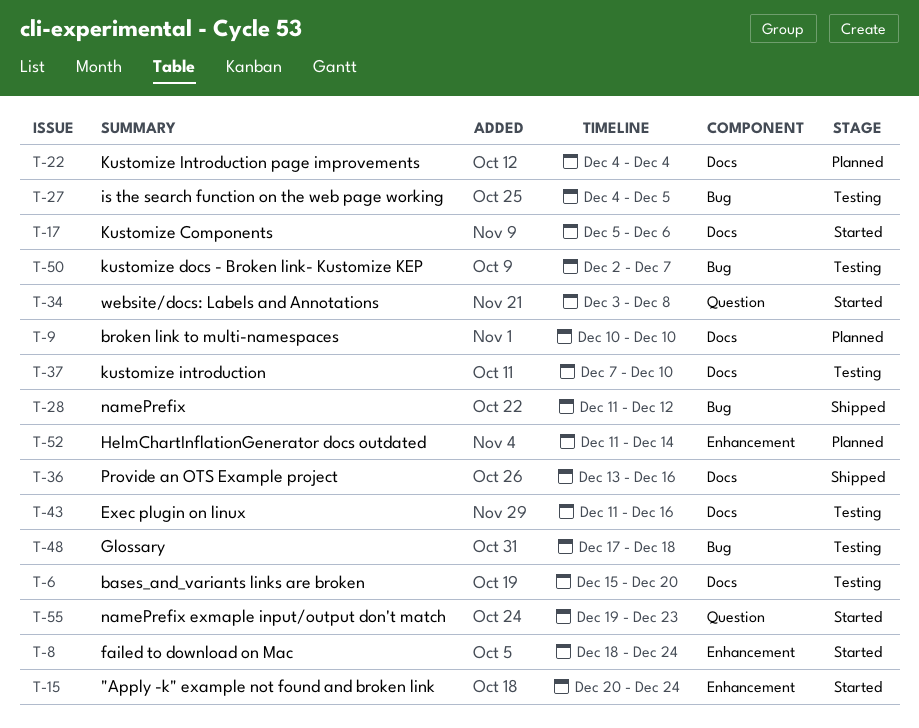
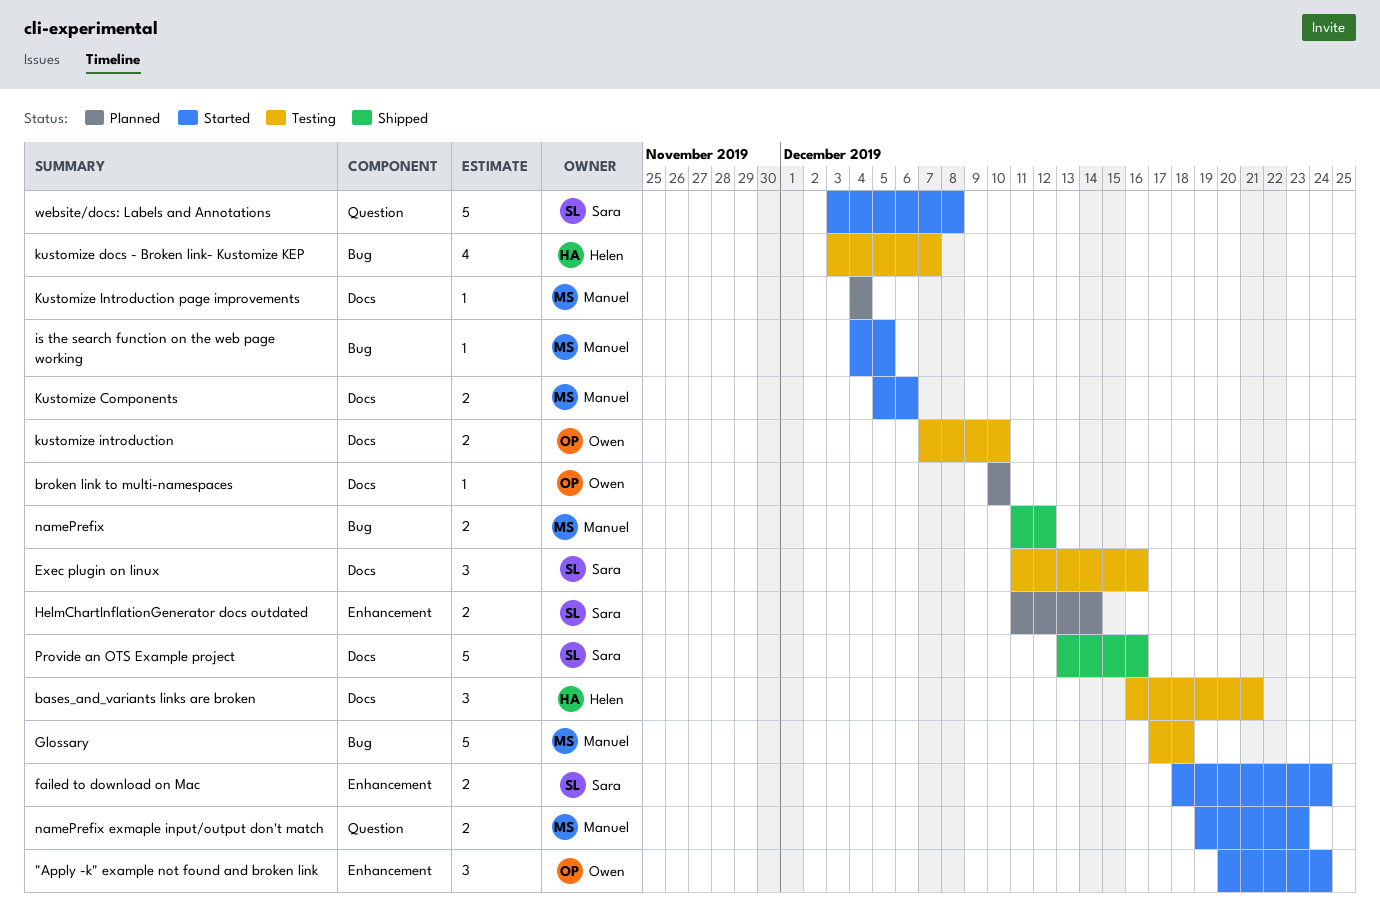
bases_and_variants links are broken, start: Dec 15 -> Dec 16
bases_and_variants links are broken, due: Dec 20 -> Dec 21
is the search function on the web page working, status: Testing -> Started
kustomize docs - Broken link- Kustomize KEP, start: Dec 2 -> Dec 3

